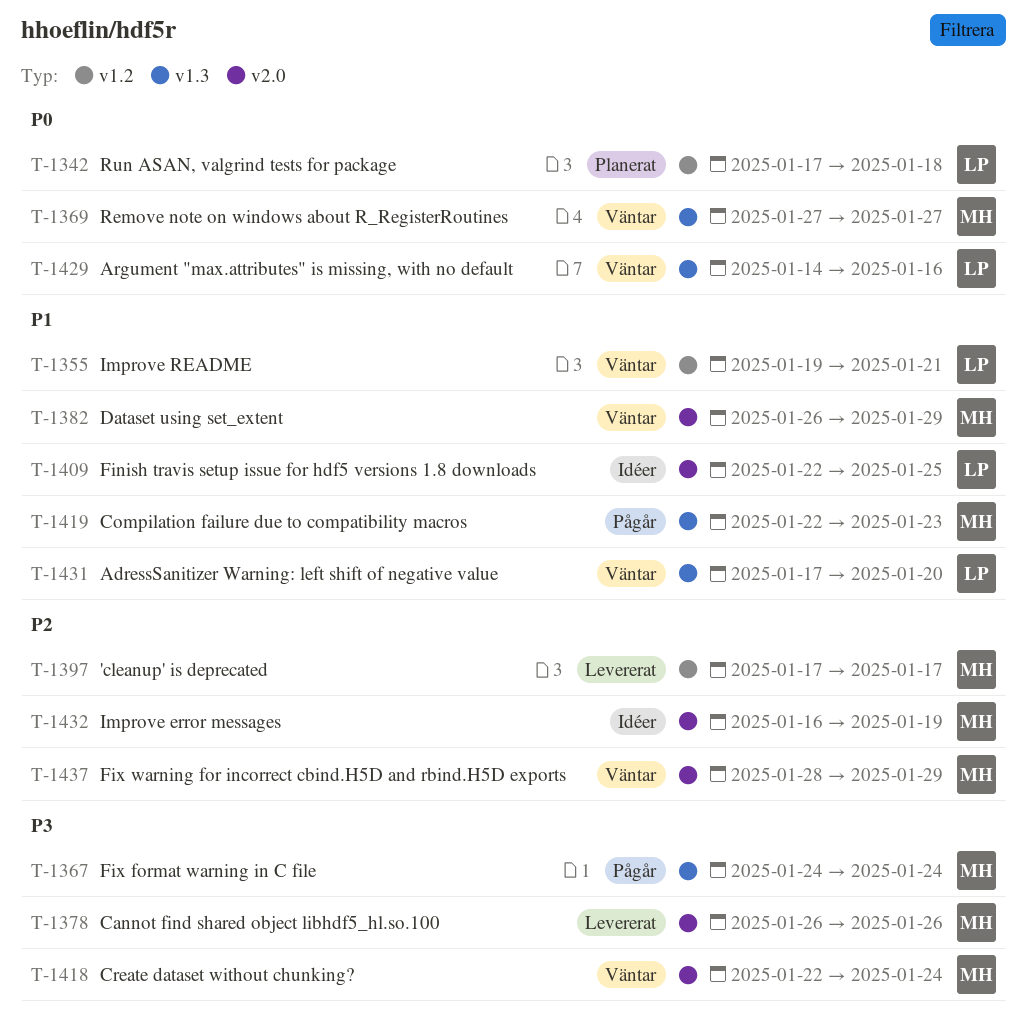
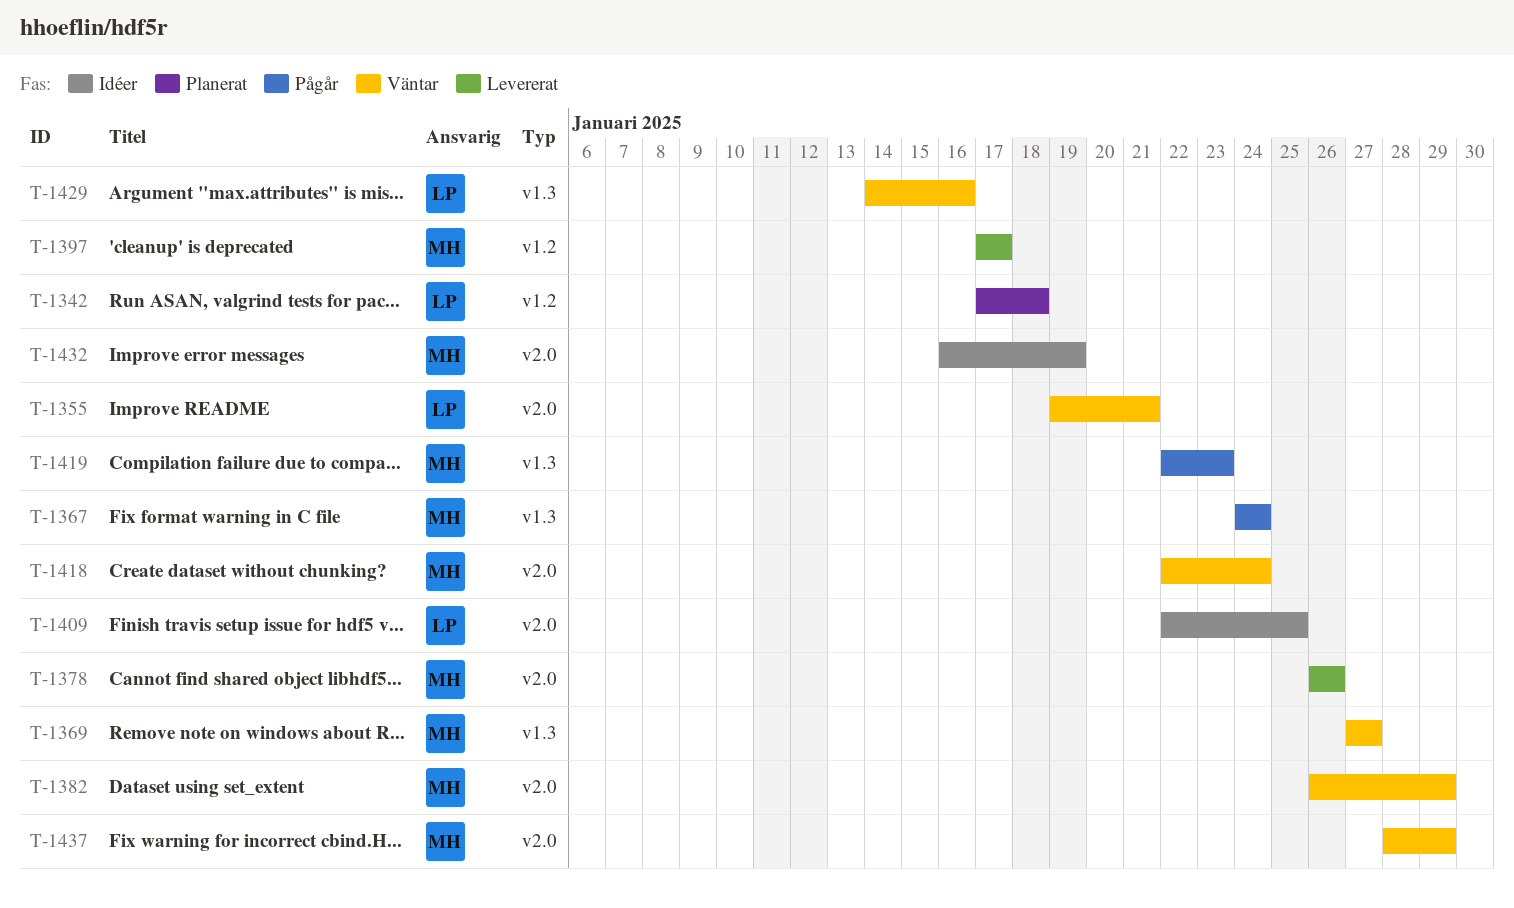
T-1355, label: v1.2 -> v2.0
T-1431: present -> none

